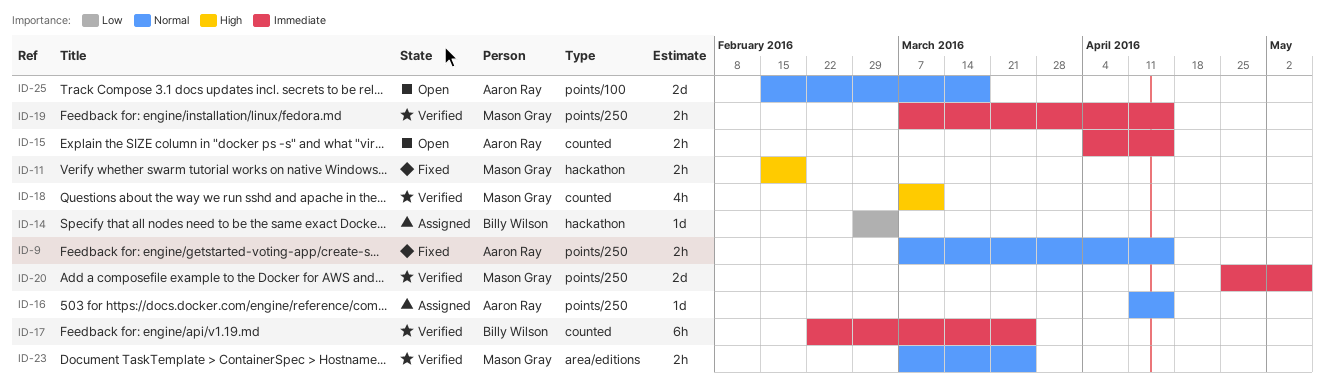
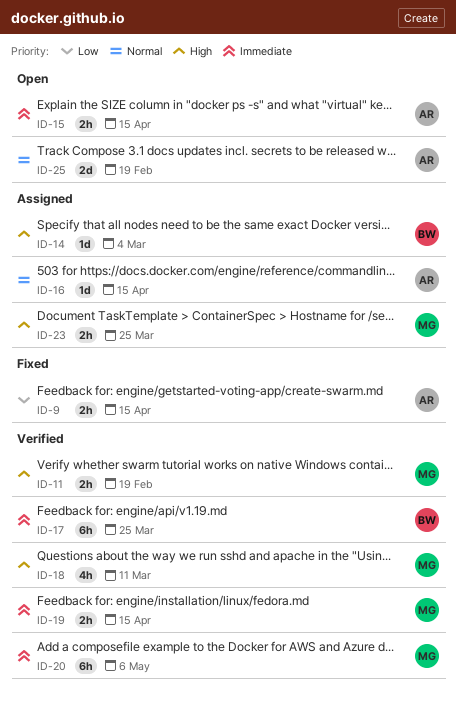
ID-9, priority: Normal -> Low
ID-11, status: Fixed -> Verified
ID-14, priority: Low -> High
ID-20, estimate: 2d -> 6h
ID-23, status: Verified -> Assigned
ID-23, priority: Normal -> High
ID-25, due: Mar 18 -> Feb 19

